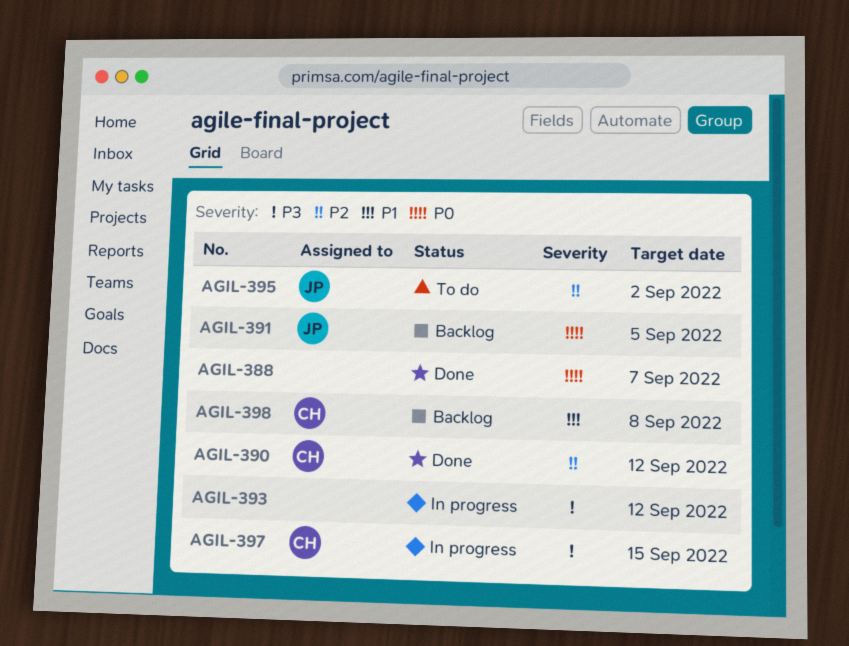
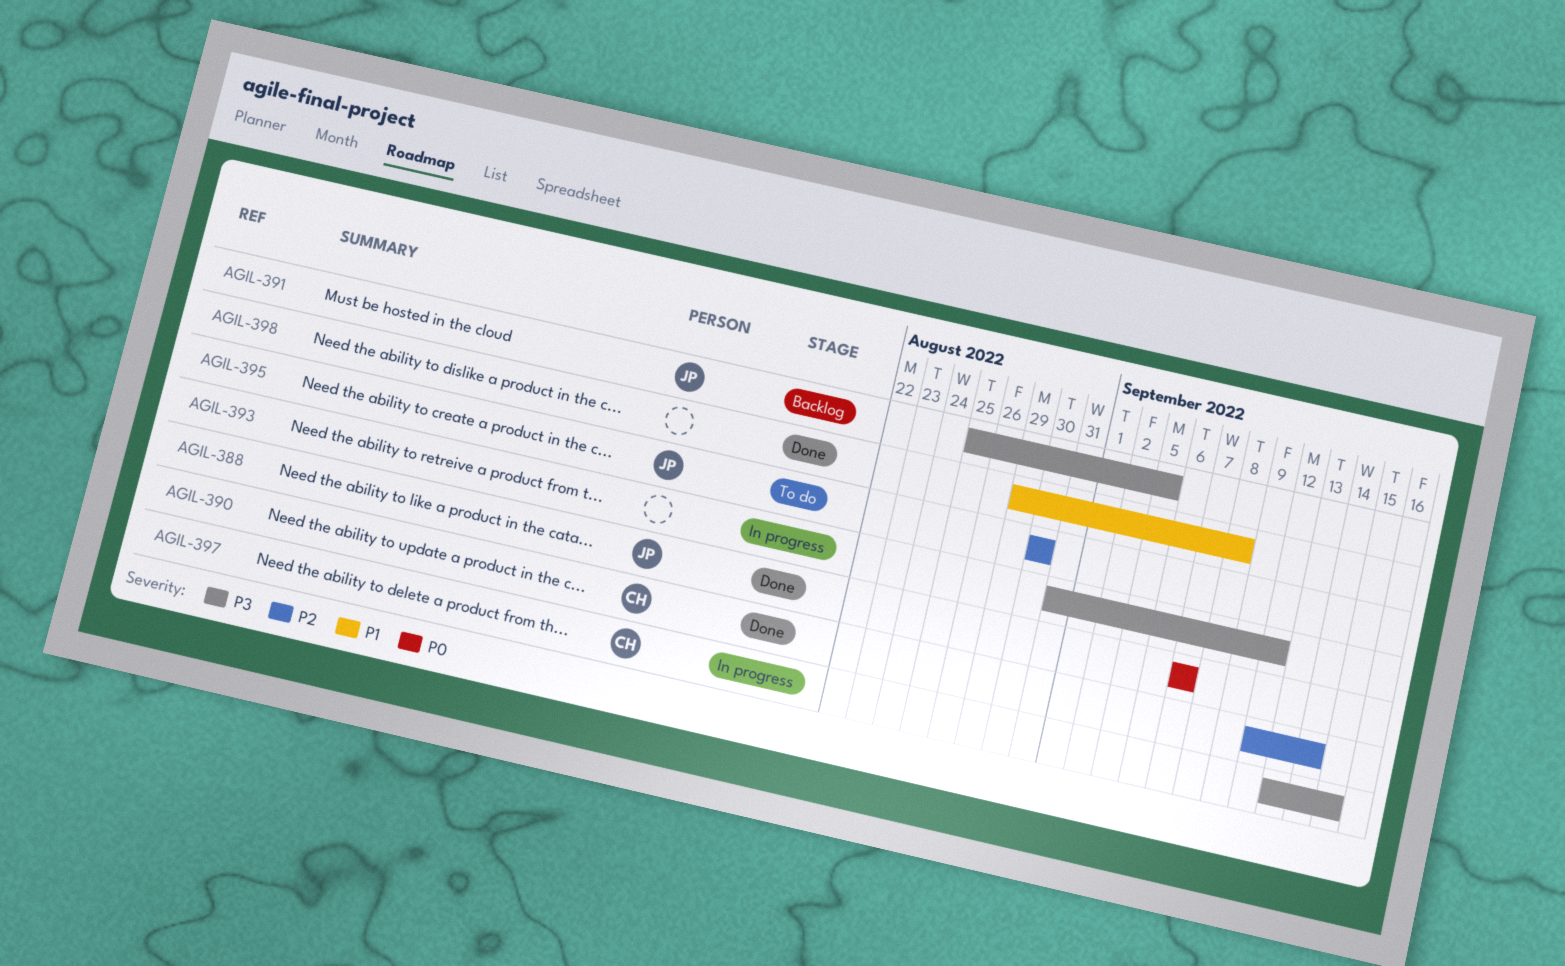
AGIL-388, owner: none -> JP
AGIL-390, due: Sep 12 -> Sep 14
AGIL-391, priority: P0 -> P3
AGIL-395, due: Sep 2 -> Aug 30
AGIL-398, status: Backlog -> Done
AGIL-398, owner: CH -> none

